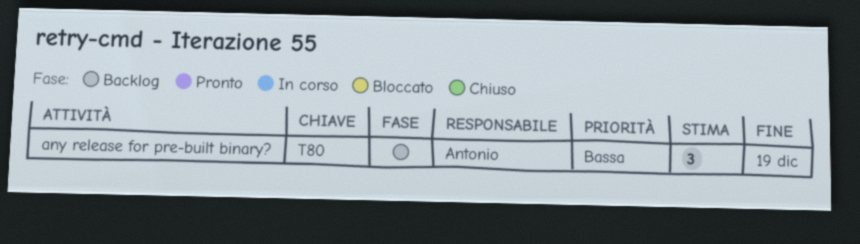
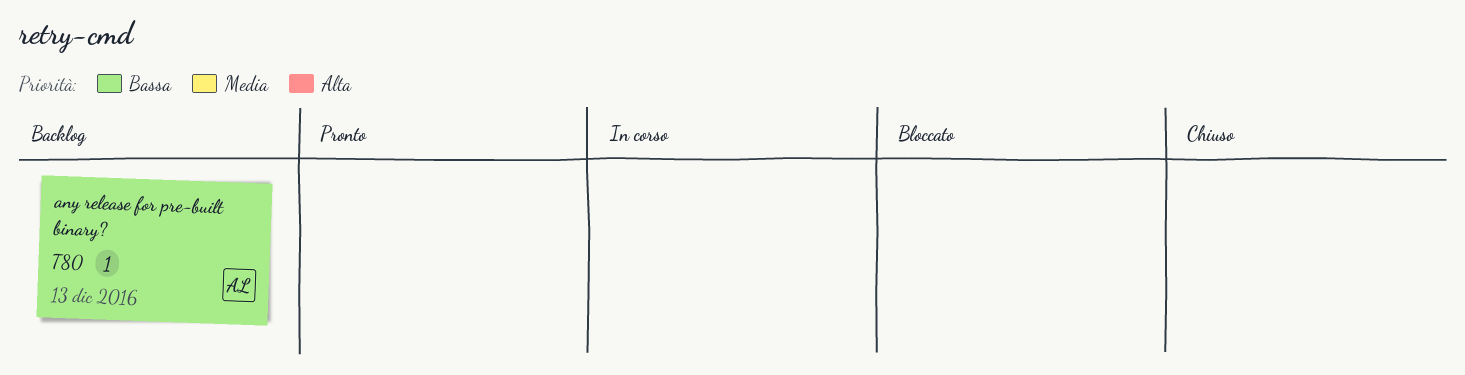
T80, estimate: 3 -> 1
T80, due: Dec 19 -> Dec 13

